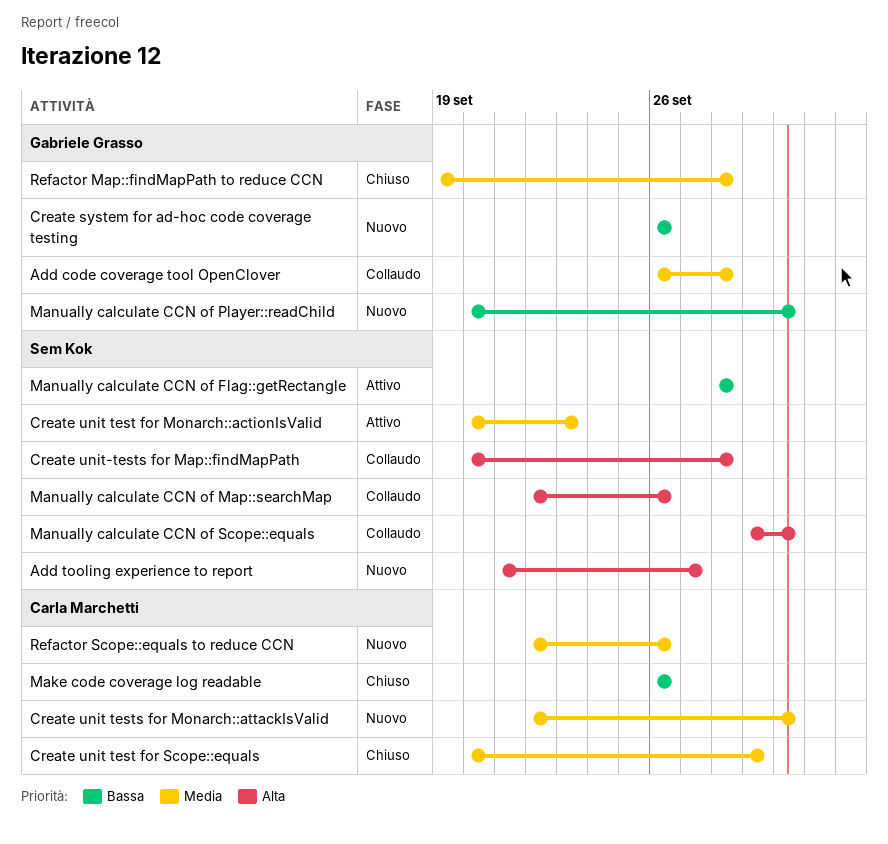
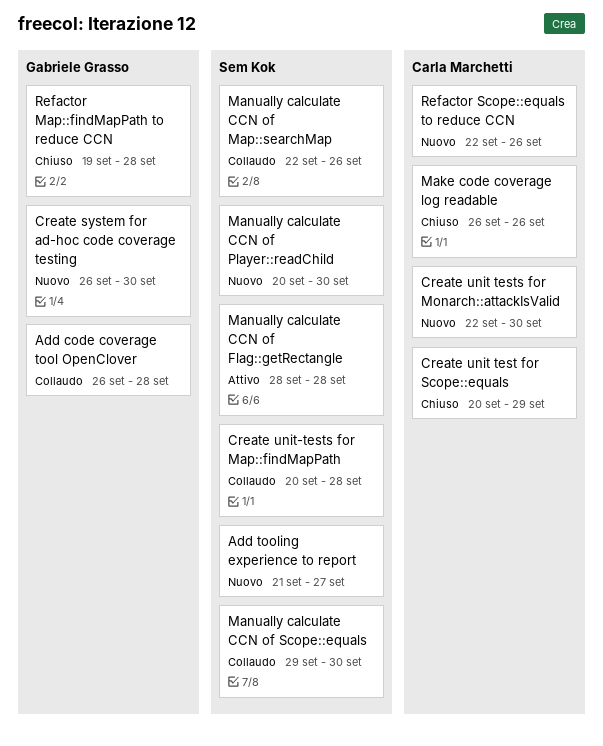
Create system for ad-hoc code coverage testing, due: Sep 26 -> Sep 30
Create unit test for Monarch::actionIsValid: present -> none
Manually calculate CCN of Player::readChild, owner: Gabriele Grasso -> Sem Kok

